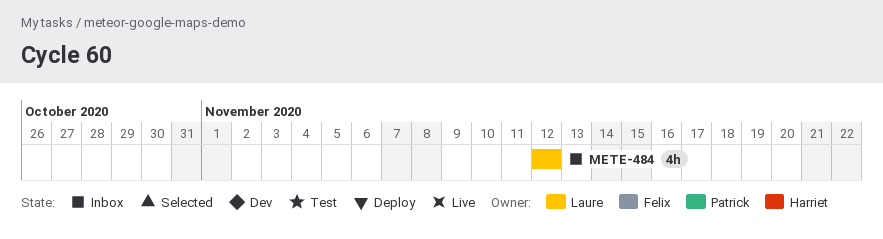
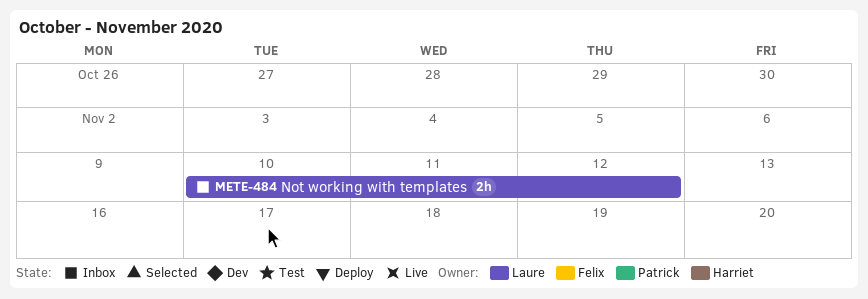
METE-484, estimate: 4h -> 2h
METE-484, start: Nov 12 -> Nov 10

